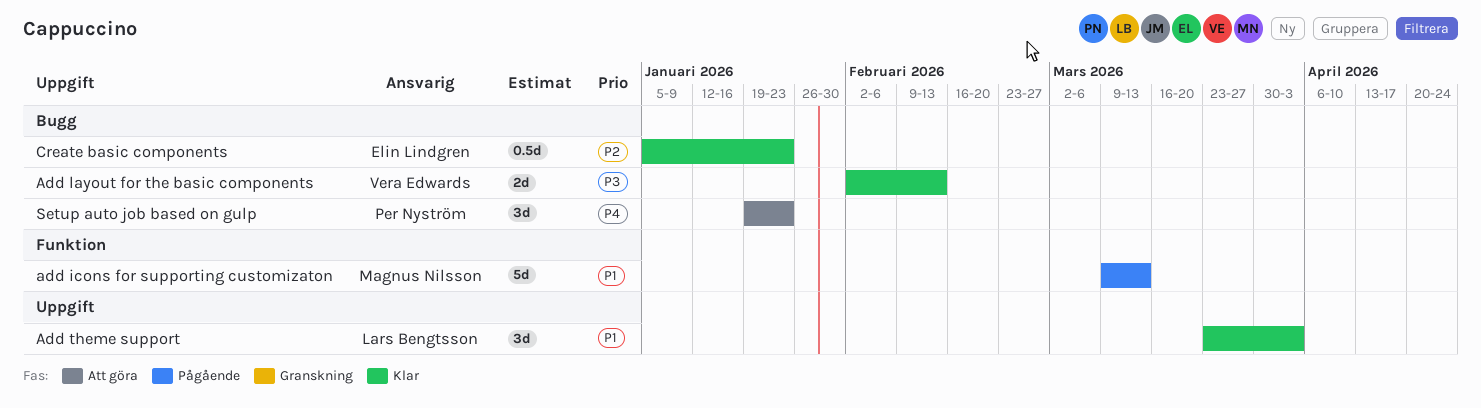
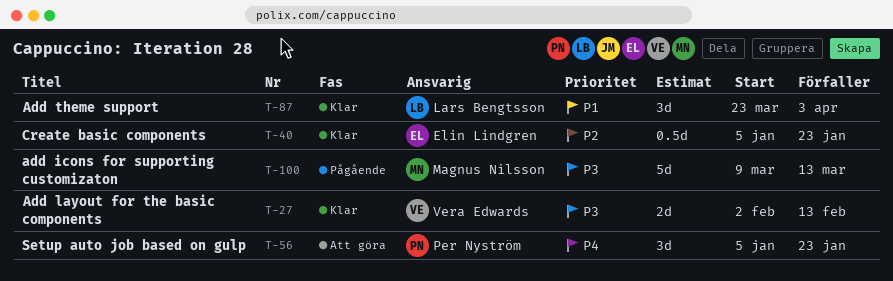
add icons for supporting customizaton, priority: P1 -> P3
Setup auto job based on gulp, start: Jan 19 -> Jan 5

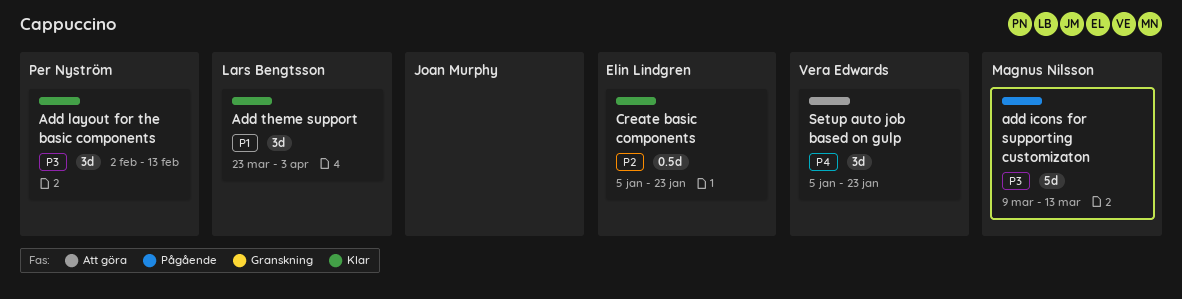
Add layout for the basic components, owner: Vera Edwards -> Per Nyström
Add layout for the basic components, estimate: 2d -> 3d
Setup auto job based on gulp, owner: Per Nyström -> Vera Edwards

